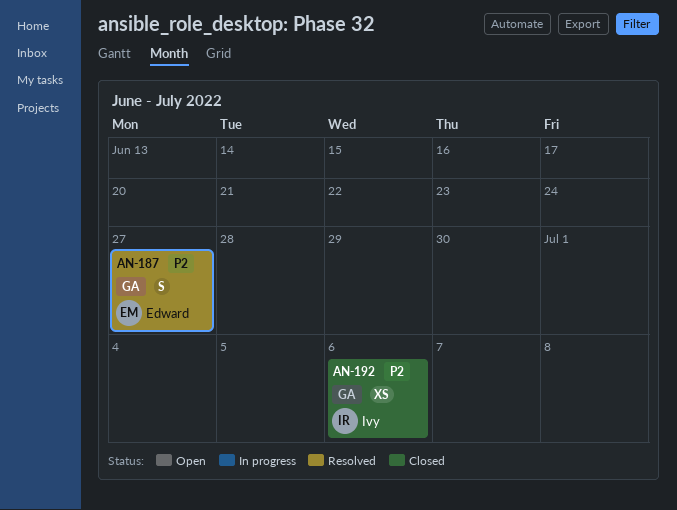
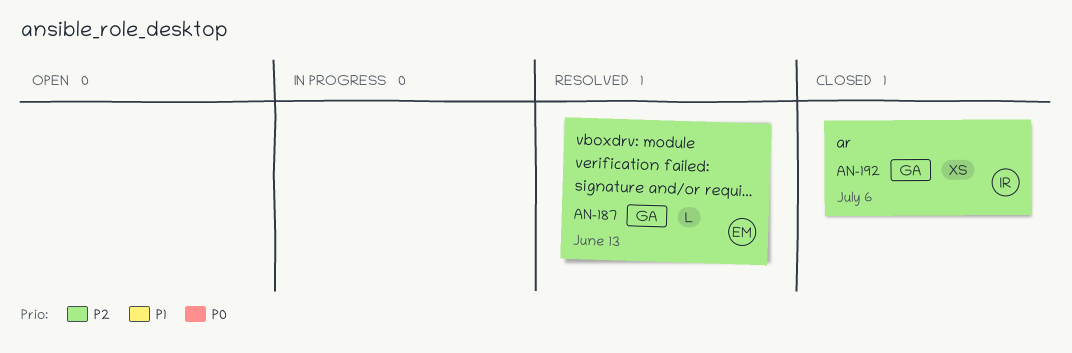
AN-187, estimate: S -> L
AN-187, due: Jun 27 -> Jun 13

